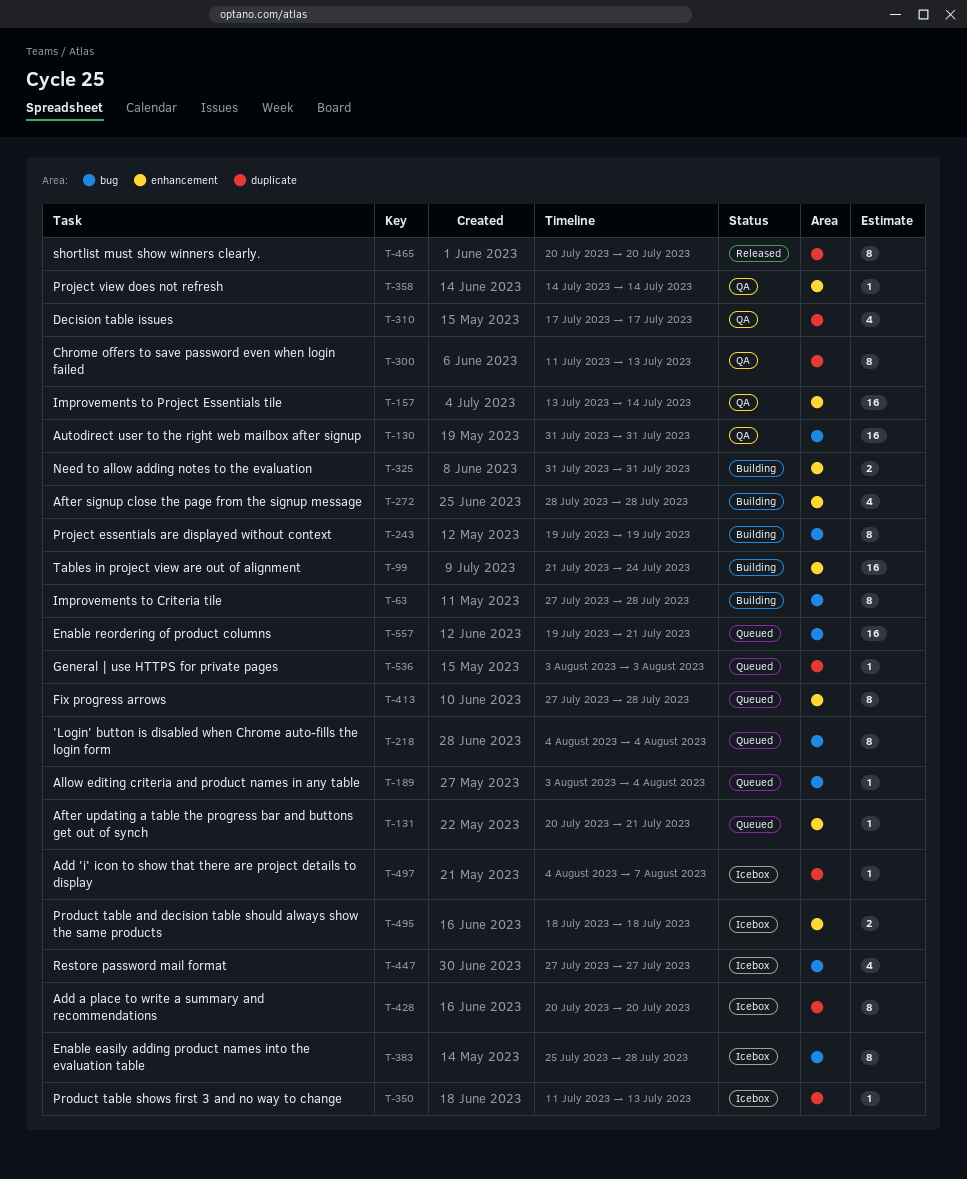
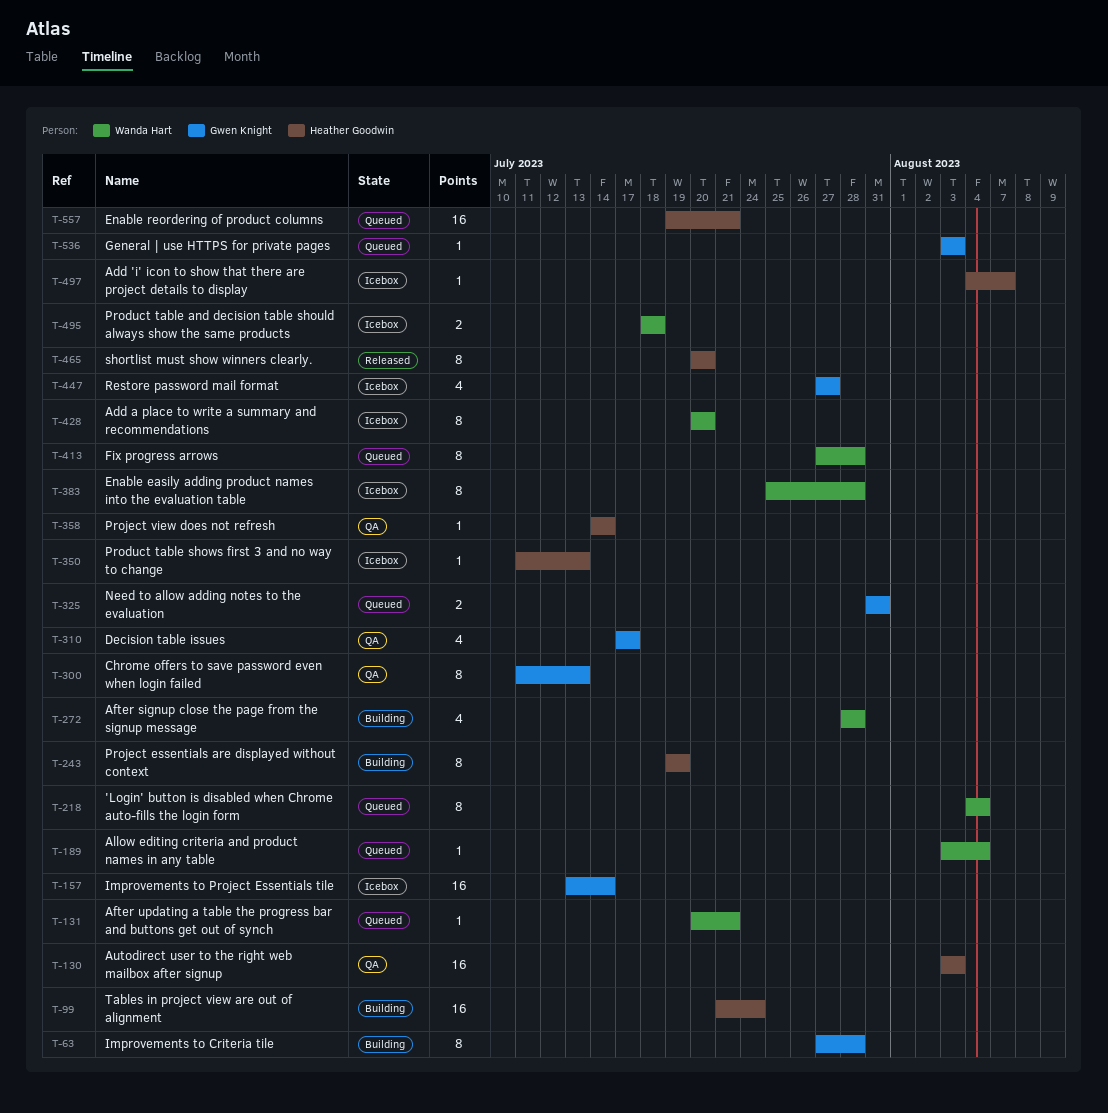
T-130, start: Jul 31 -> Aug 3
T-130, due: Jul 31 -> Aug 3
T-157, status: QA -> Icebox
T-325, status: Building -> Queued

